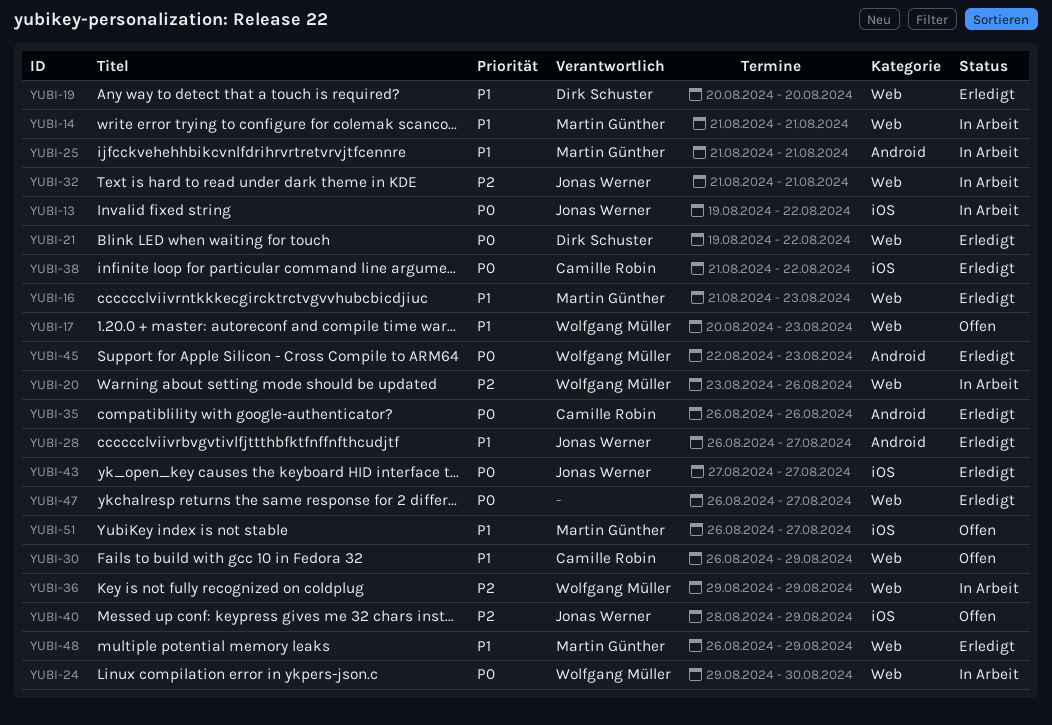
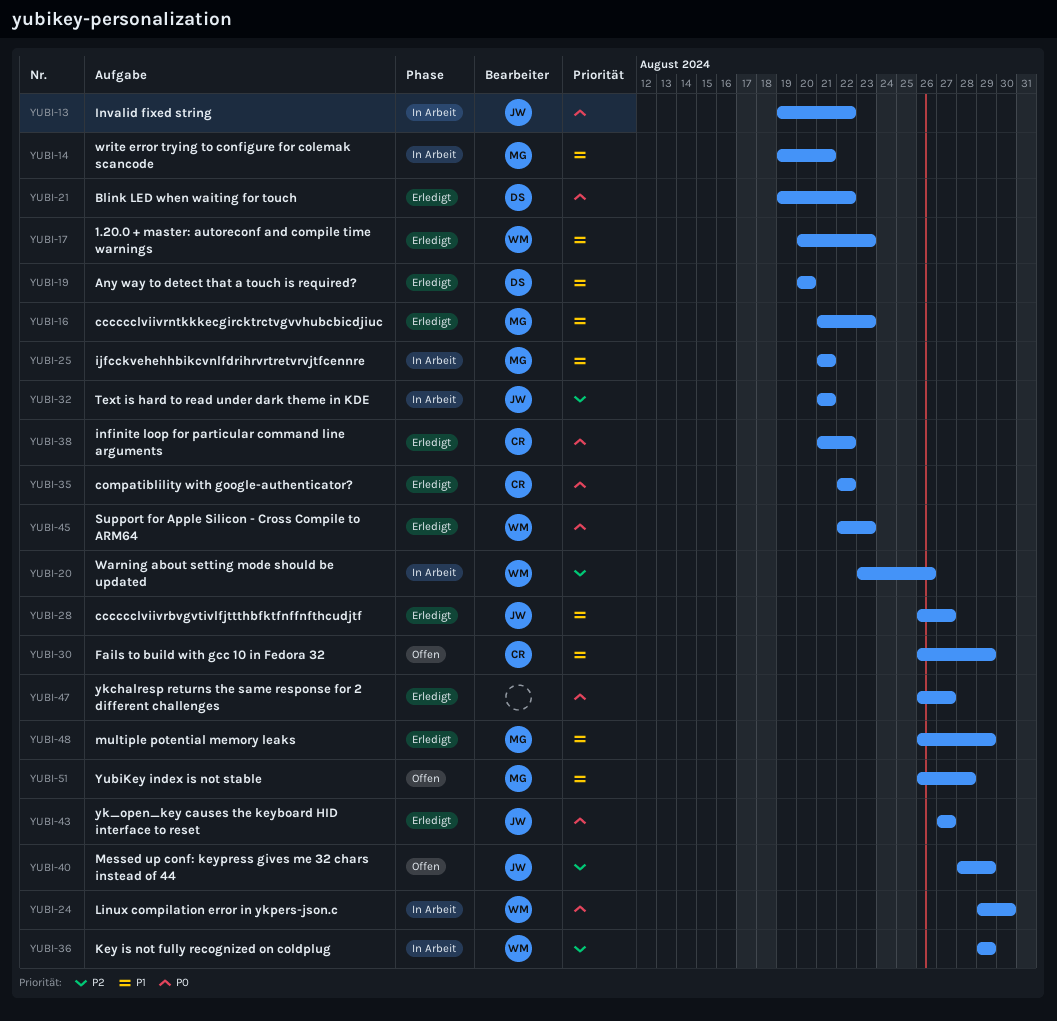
YUBI-14, start: Aug 21 -> Aug 19
YUBI-17, status: Offen -> Erledigt
YUBI-35, start: Aug 26 -> Aug 22
YUBI-35, due: Aug 26 -> Aug 22
YUBI-51, due: Aug 27 -> Aug 28

